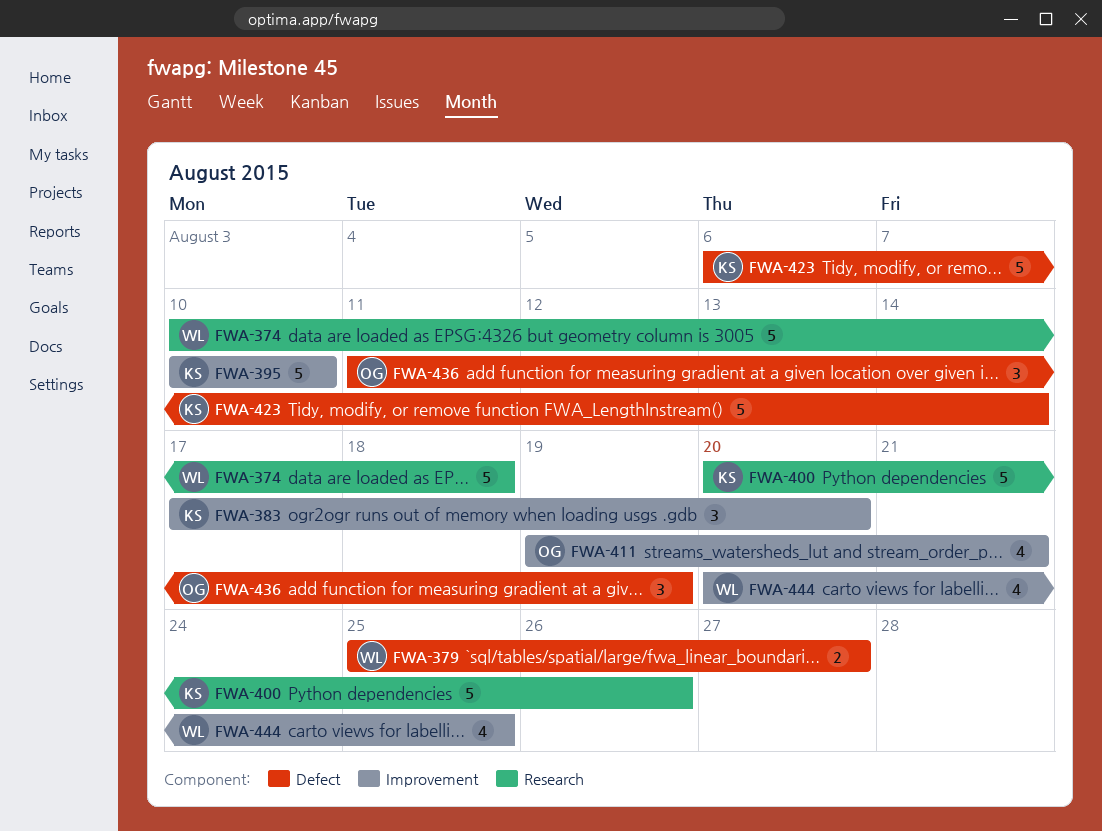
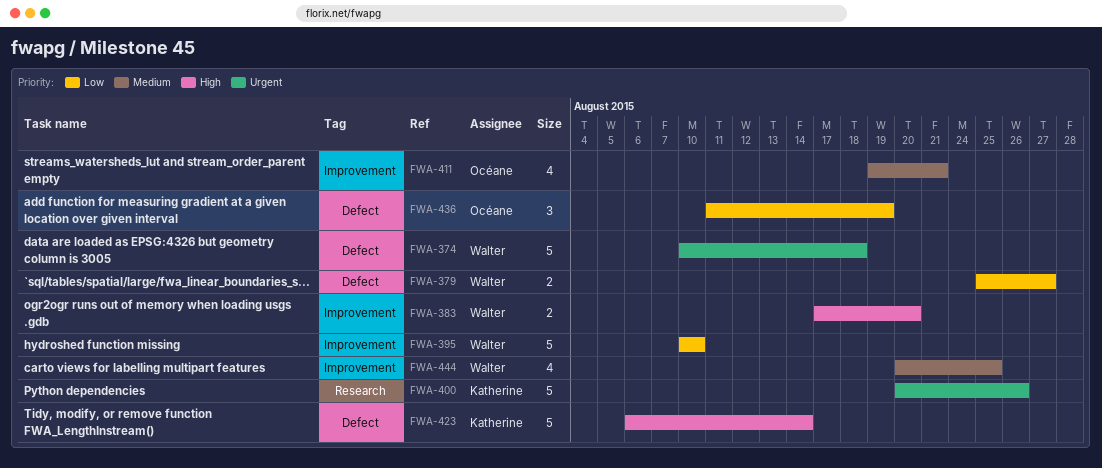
FWA-374, label: Research -> Defect
FWA-383, owner: Katherine -> Walter
FWA-383, estimate: 3 -> 2
FWA-395, owner: Katherine -> Walter

